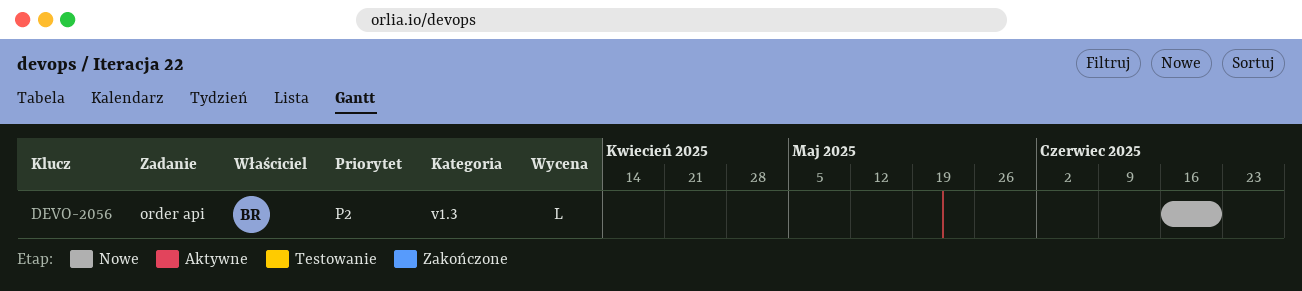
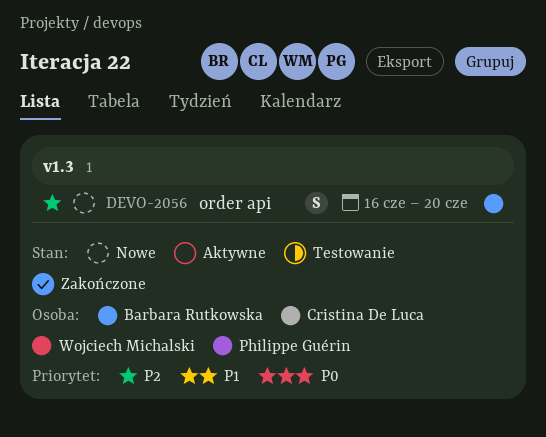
DEVO-2056, estimate: L -> S

